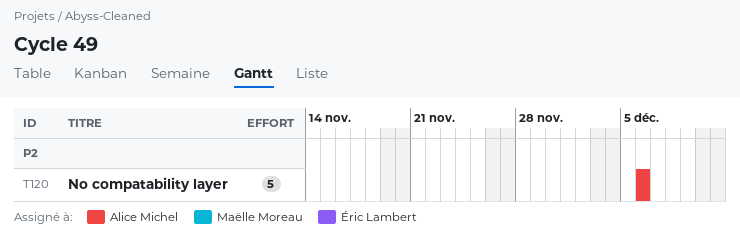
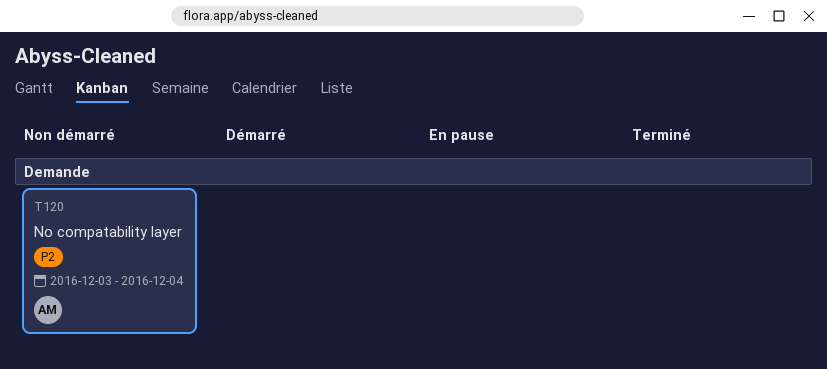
T120, start: Dec 6 -> Dec 3
T120, due: Dec 6 -> Dec 4

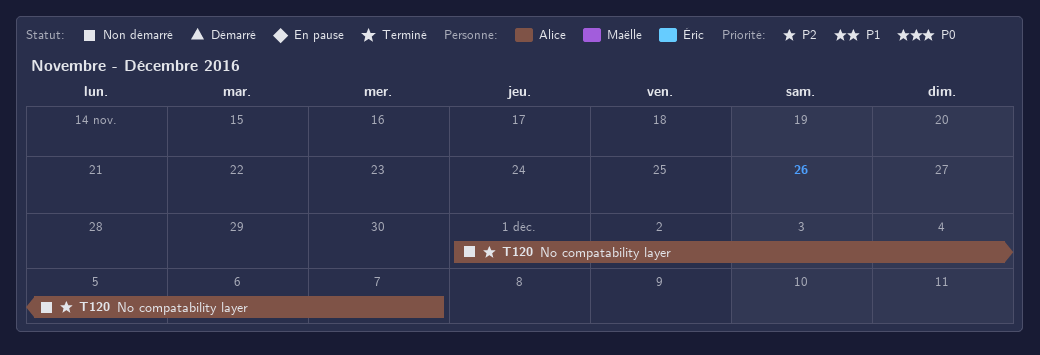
T120, start: Dec 3 -> Dec 1
T120, due: Dec 4 -> Dec 7

